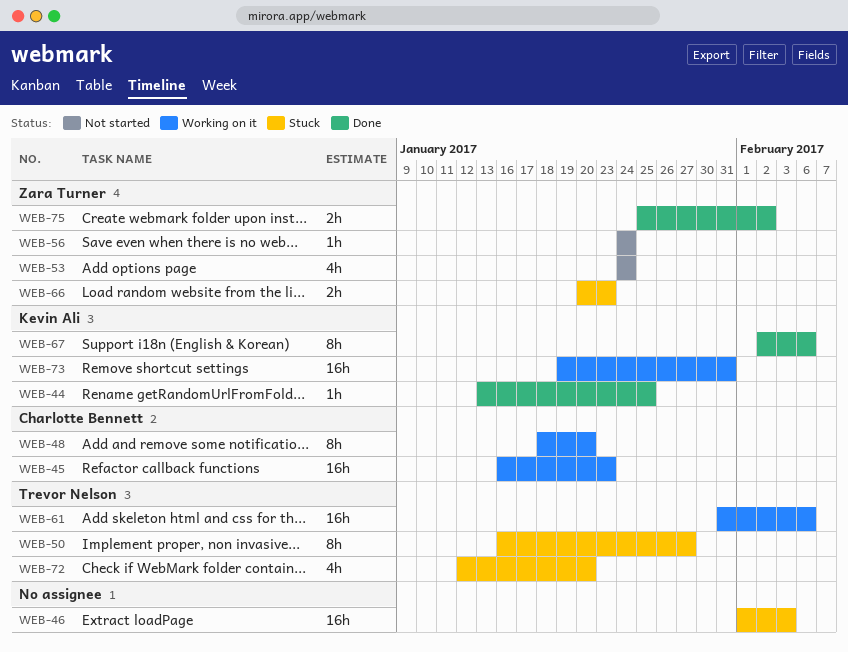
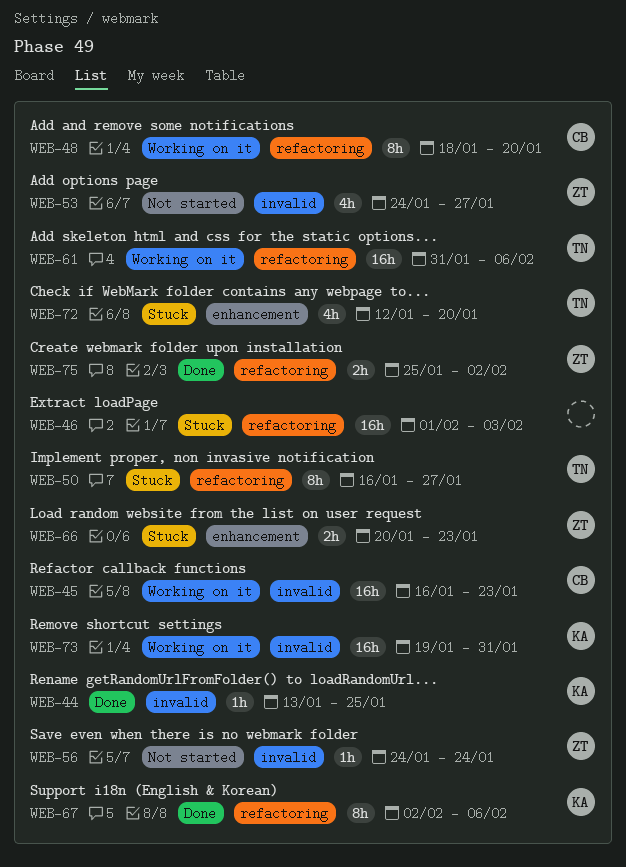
WEB-53, due: Jan 24 -> Jan 27

